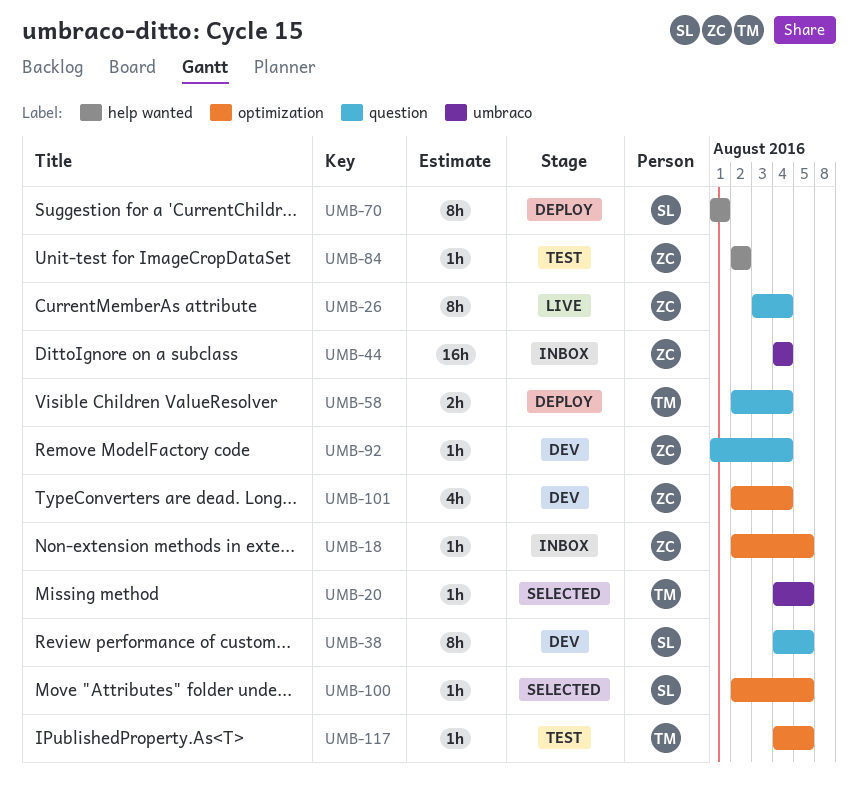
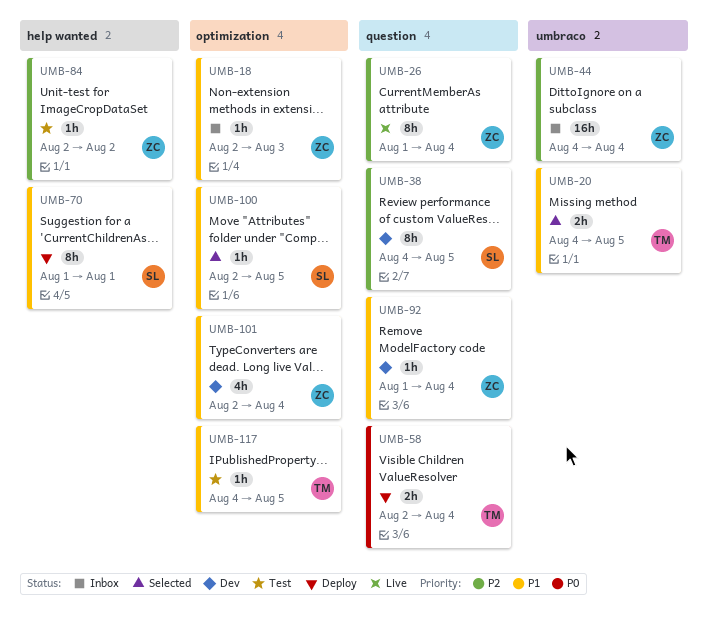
UMB-18, due: Aug 5 -> Aug 3
UMB-20, estimate: 1h -> 2h
UMB-26, start: Aug 3 -> Aug 1

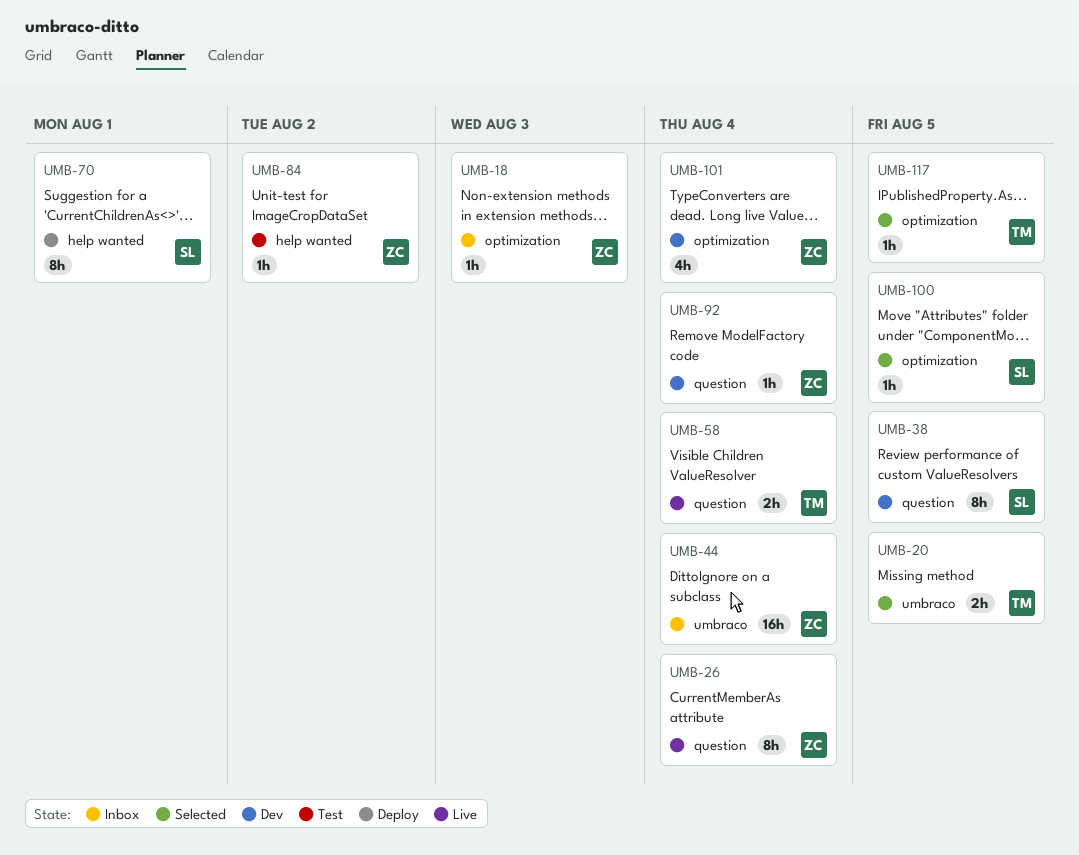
UMB-58, status: Deploy -> Live
UMB-117, status: Test -> Selected

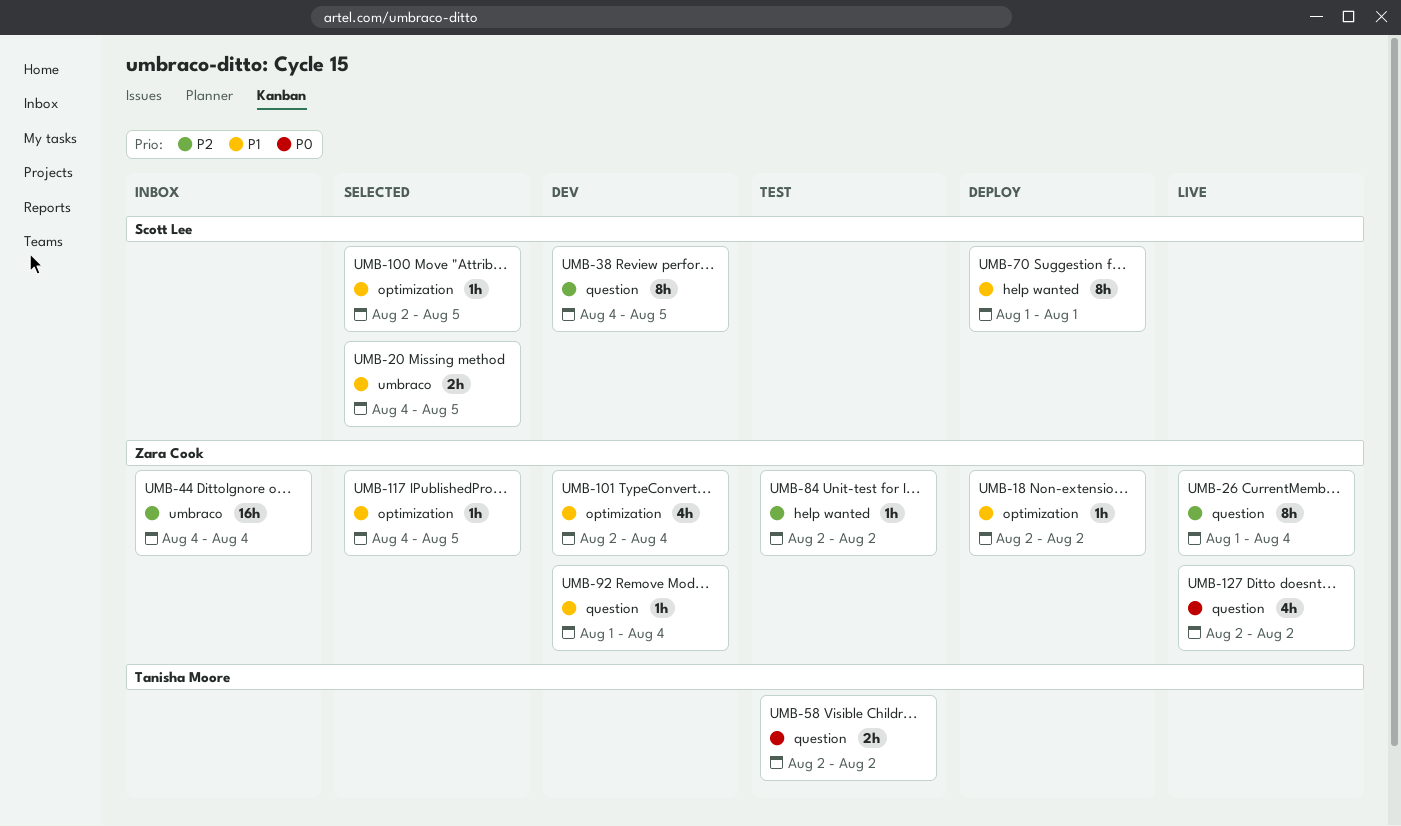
UMB-18, status: Inbox -> Deploy
UMB-18, due: Aug 3 -> Aug 2
UMB-20, owner: Tanisha Moore -> Scott Lee
UMB-58, status: Live -> Test
UMB-58, due: Aug 4 -> Aug 2
UMB-117, owner: Tanisha Moore -> Zara Cook
UMB-127: none -> present

